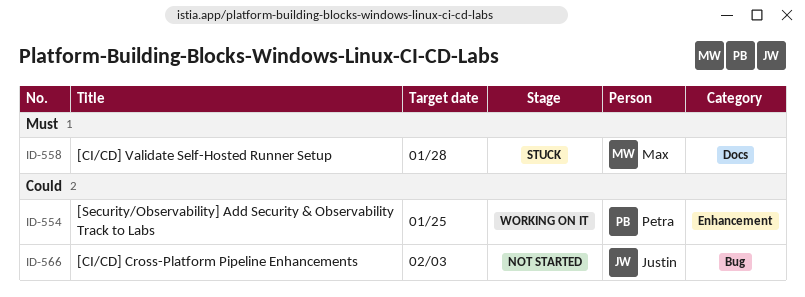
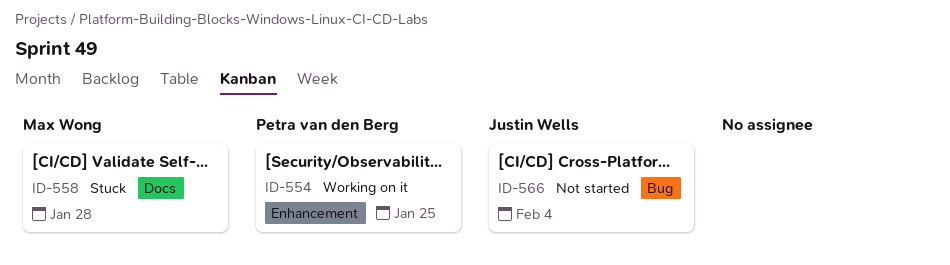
ID-566, due: Feb 3 -> Feb 4

